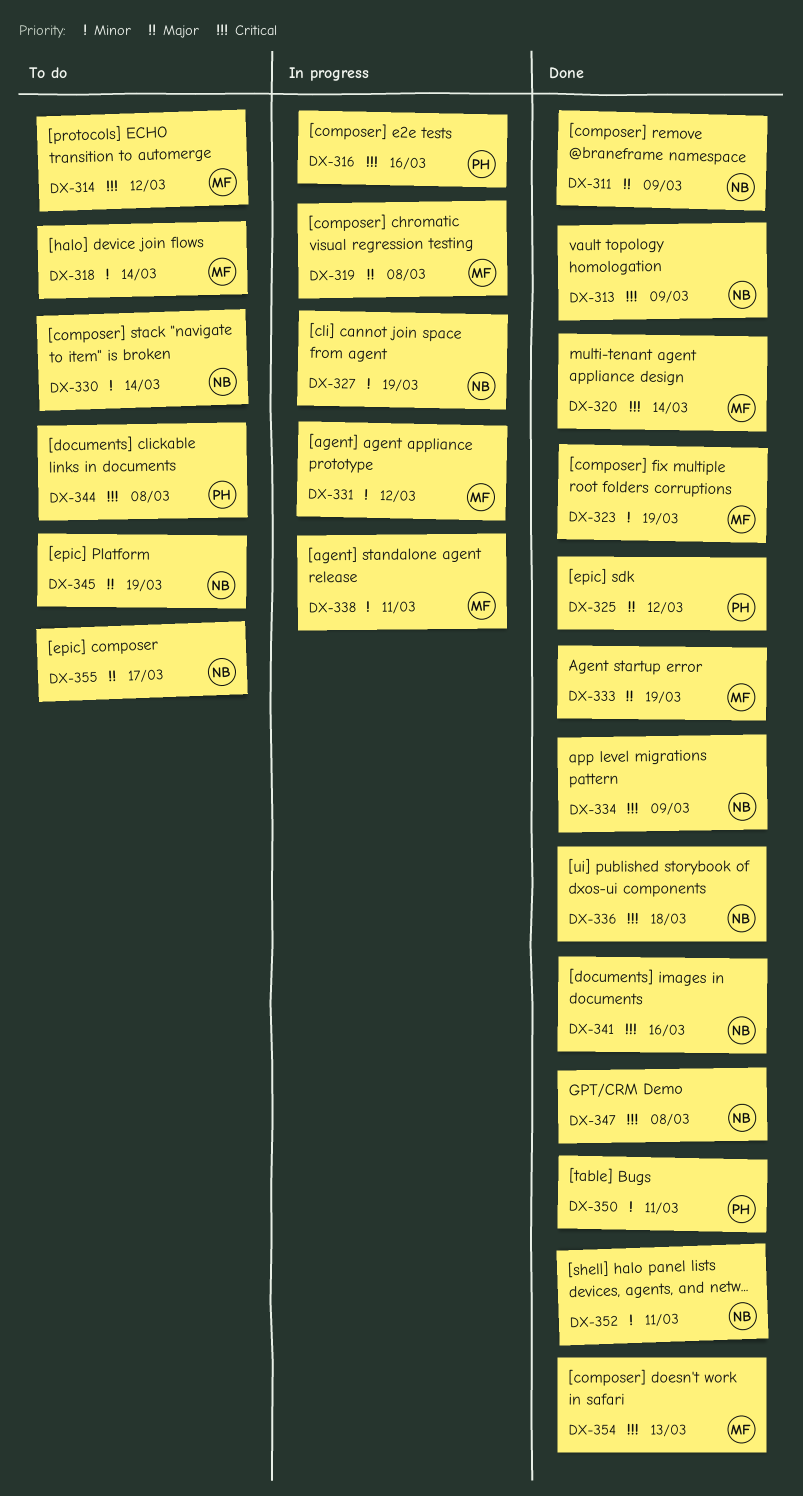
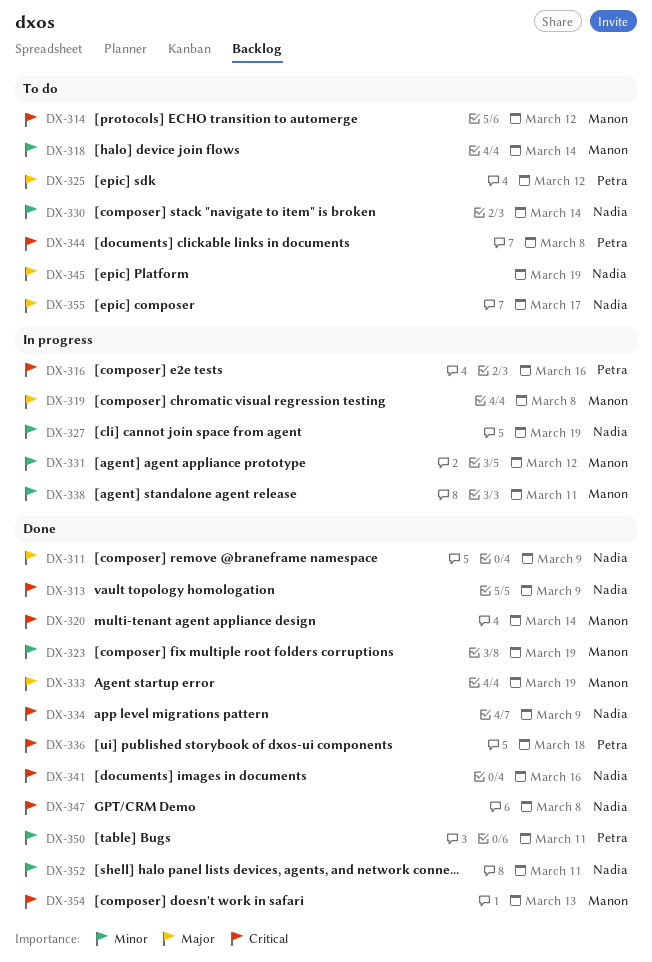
DX-325, status: Done -> To do
DX-336, owner: Nadia -> Petra

